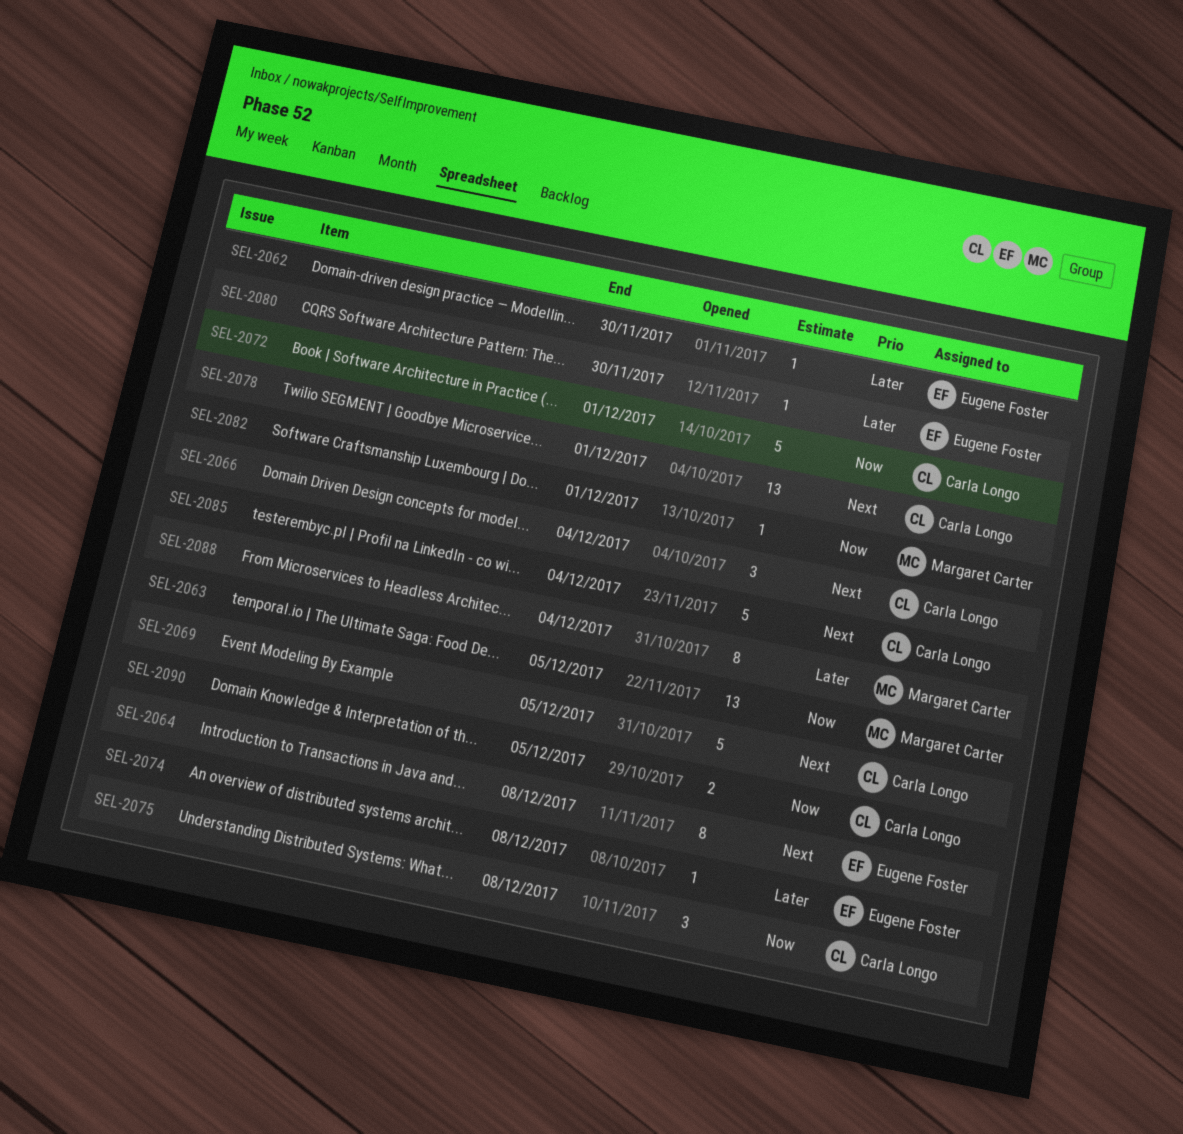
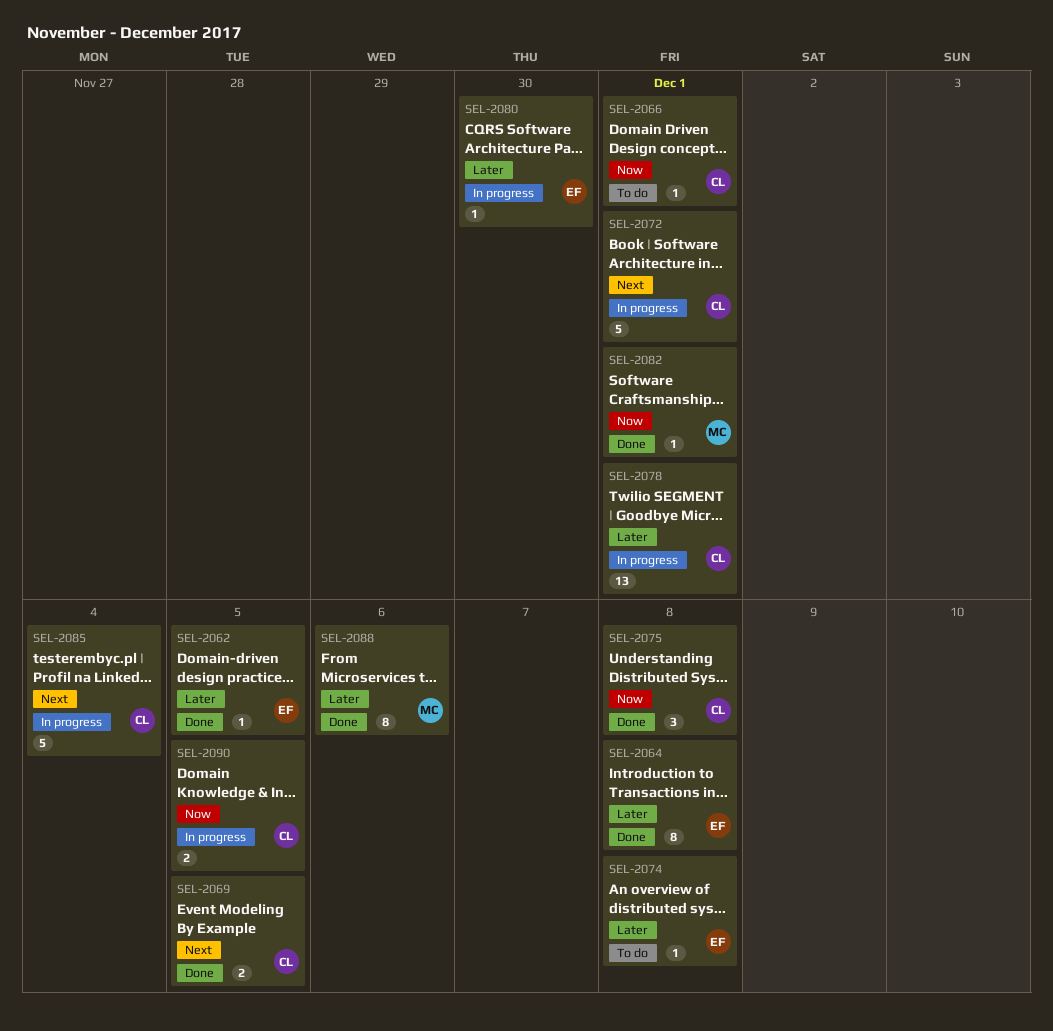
SEL-2062, due: Nov 30 -> Dec 5
SEL-2063: present -> none
SEL-2064, priority: Next -> Later
SEL-2066, priority: Next -> Now
SEL-2066, estimate: 3 -> 1
SEL-2066, due: Dec 4 -> Dec 1
SEL-2069, estimate: 5 -> 2
SEL-2072, priority: Now -> Next
SEL-2078, priority: Next -> Later
SEL-2088, due: Dec 4 -> Dec 6

